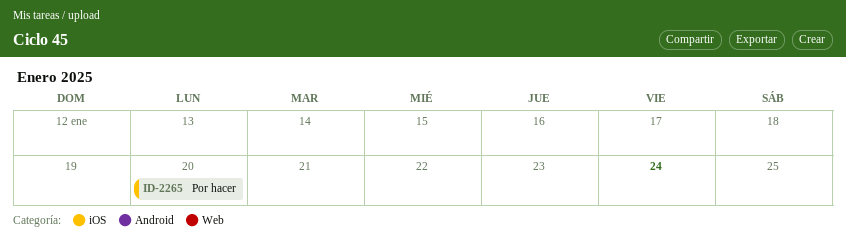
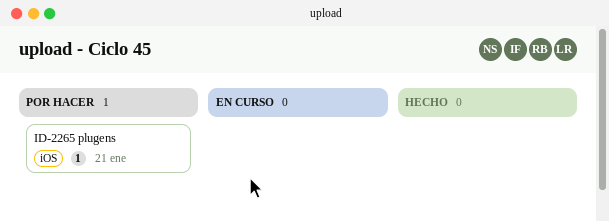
ID-2265, due: Jan 20 -> Jan 21

